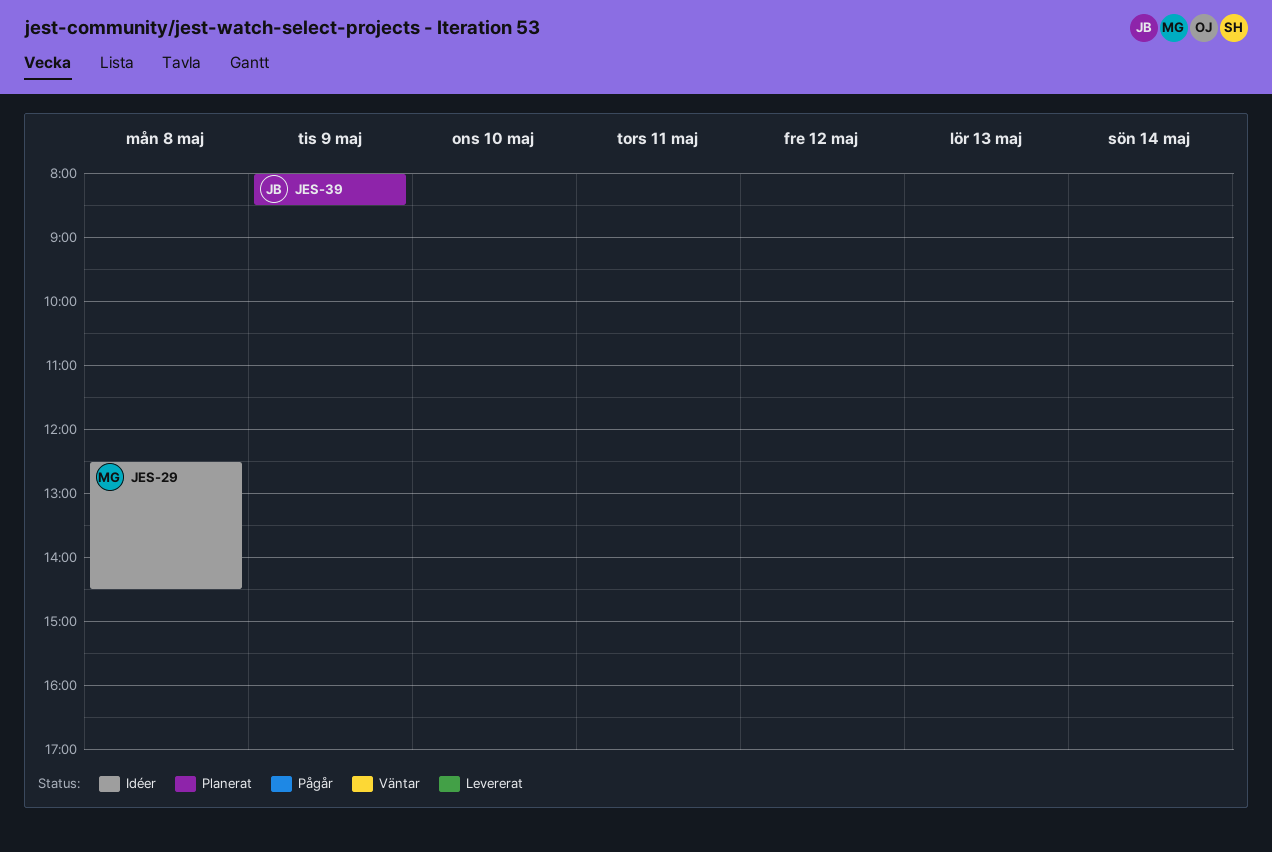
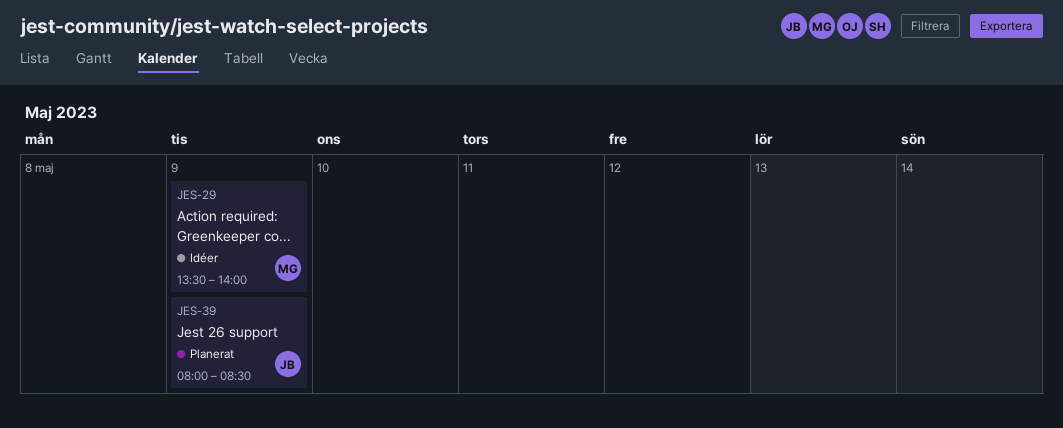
JES-29, day: May 8 -> May 9
JES-29, begins: 12:30 -> 13:30
JES-29, ends: 14:30 -> 14:00

